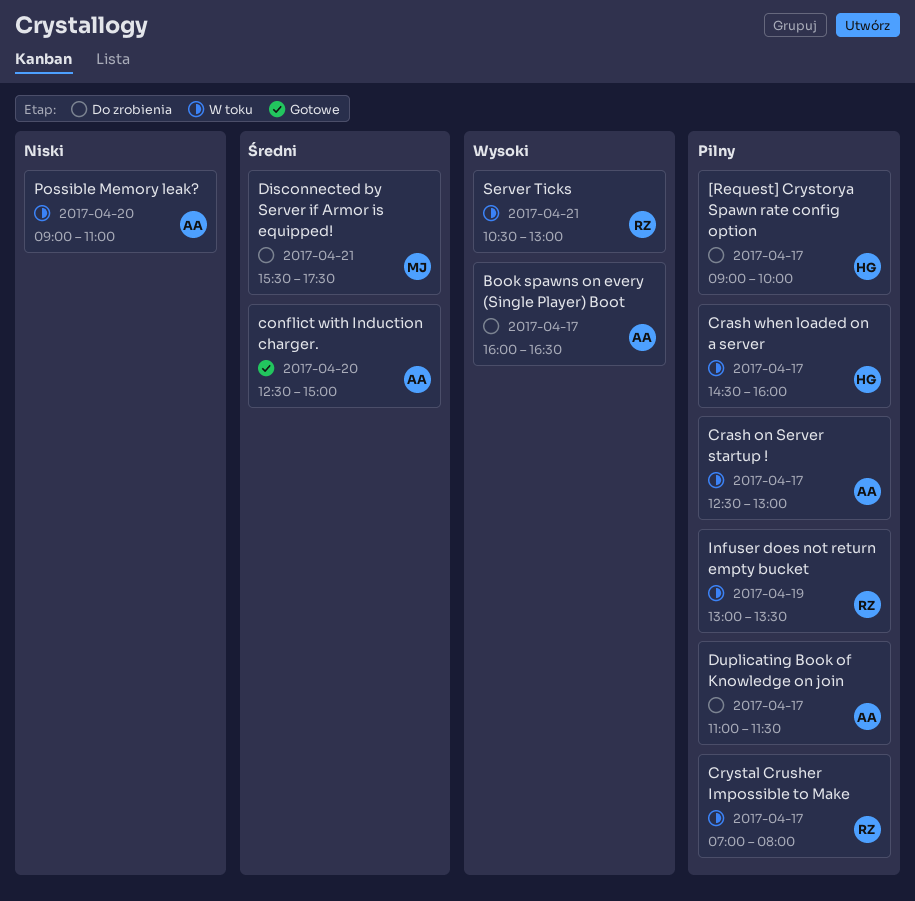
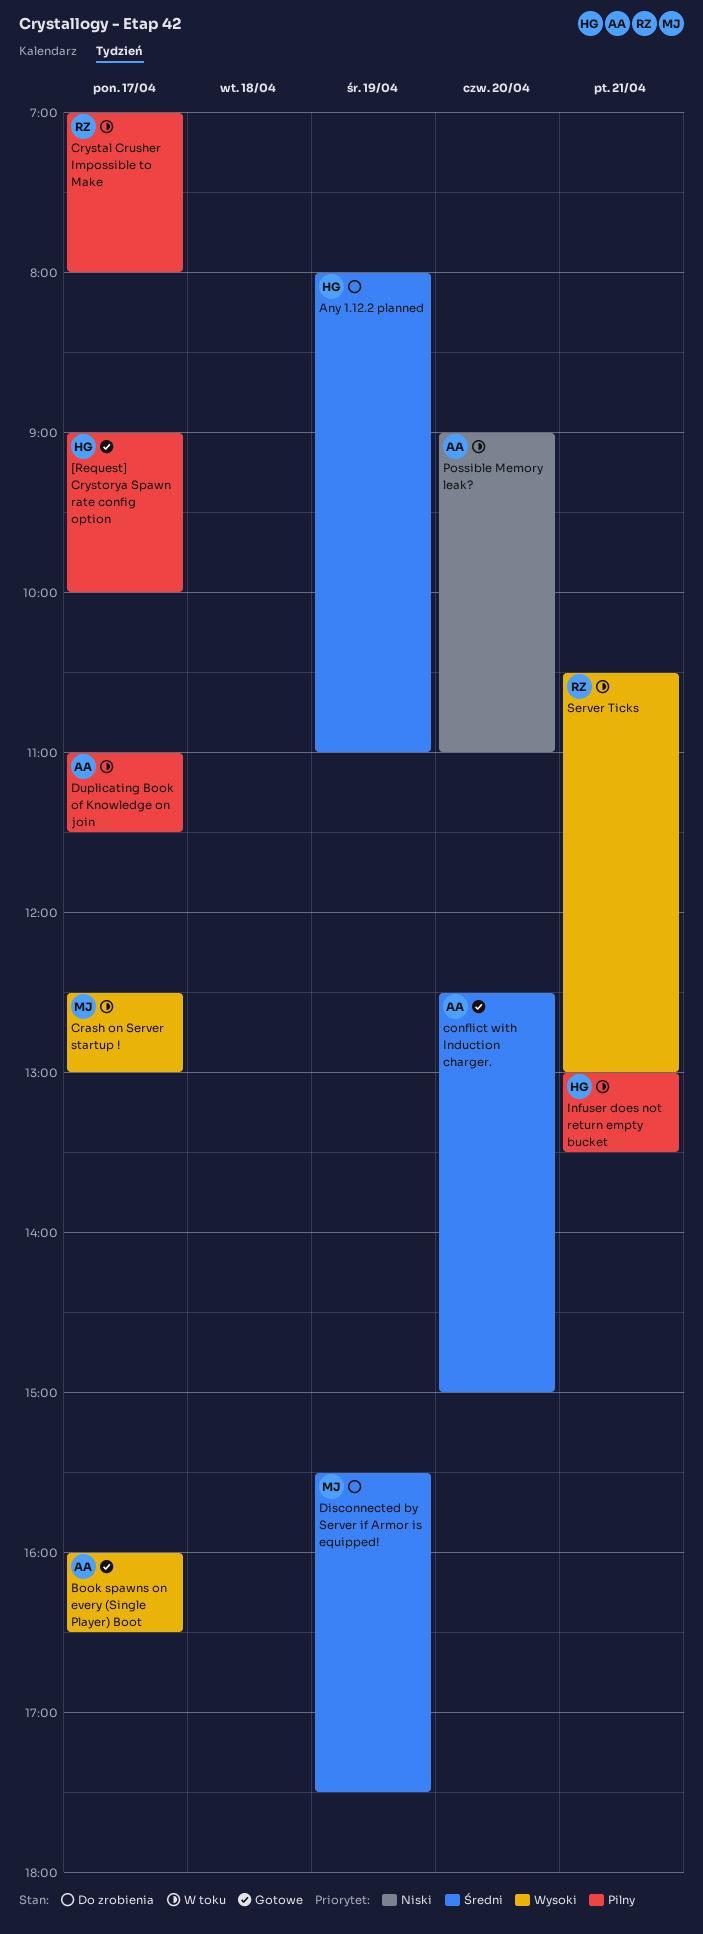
[Request] Crystorya Spawn rate config option, status: Do zrobienia -> Gotowe
Any 1.12.2 planned: none -> present
Book spawns on every (Single Player) Boot, status: Do zrobienia -> Gotowe
Crash on Server startup !, owner: AA -> MJ
Crash on Server startup !, priority: Pilny -> Wysoki
Crash when loaded on a server: present -> none
Disconnected by Server if Armor is equipped!, day: Apr 21 -> Apr 19
Duplicating Book of Knowledge on join, status: Do zrobienia -> W toku
Infuser does not return empty bucket, owner: RZ -> HG
Infuser does not return empty bucket, day: Apr 19 -> Apr 21

